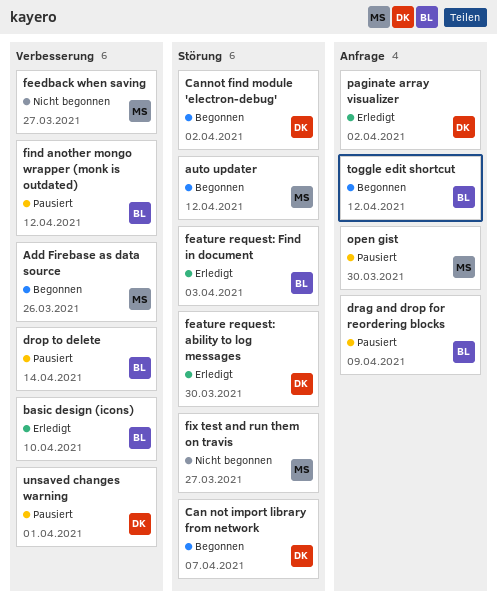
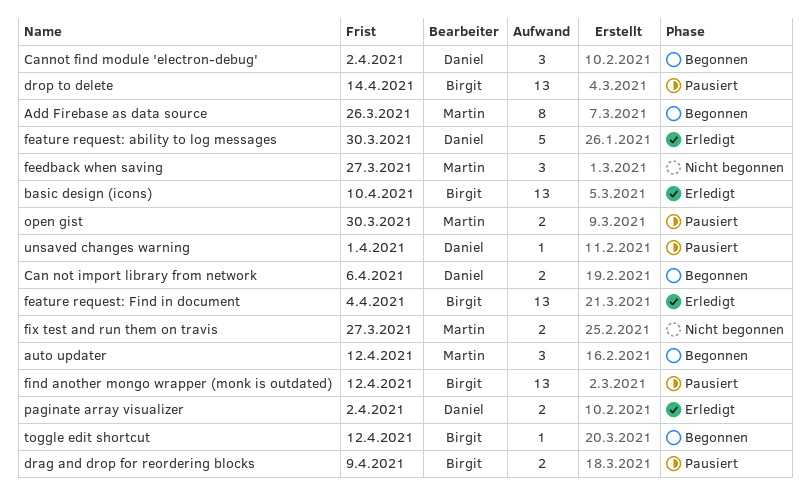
Can not import library from network, due: Apr 7 -> Apr 6
feature request: Find in document, due: Apr 3 -> Apr 4

